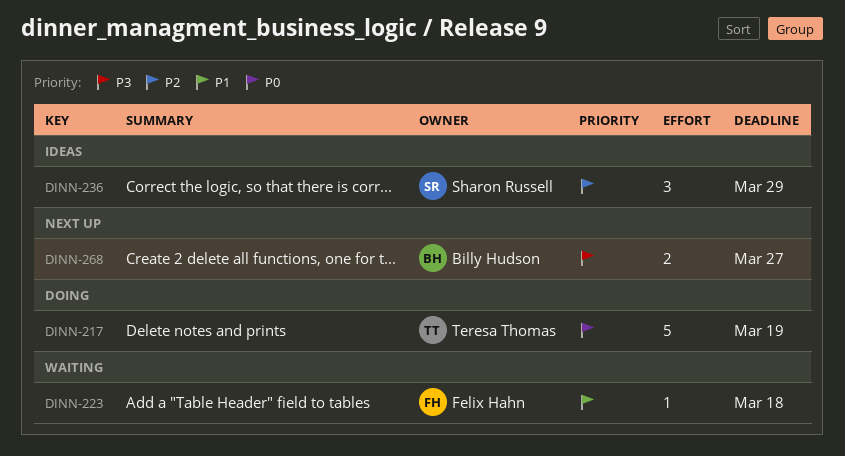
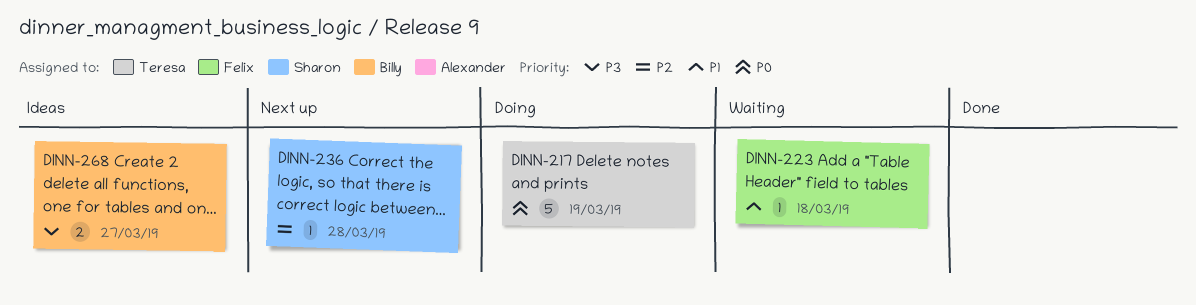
DINN-236, status: Ideas -> Next up
DINN-236, estimate: 3 -> 1
DINN-236, due: Mar 29 -> Mar 28
DINN-268, status: Next up -> Ideas

